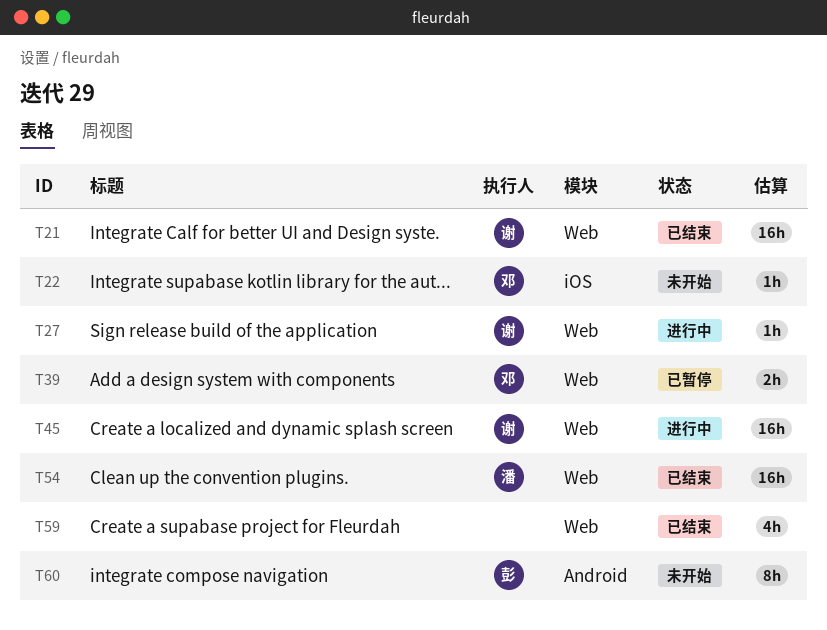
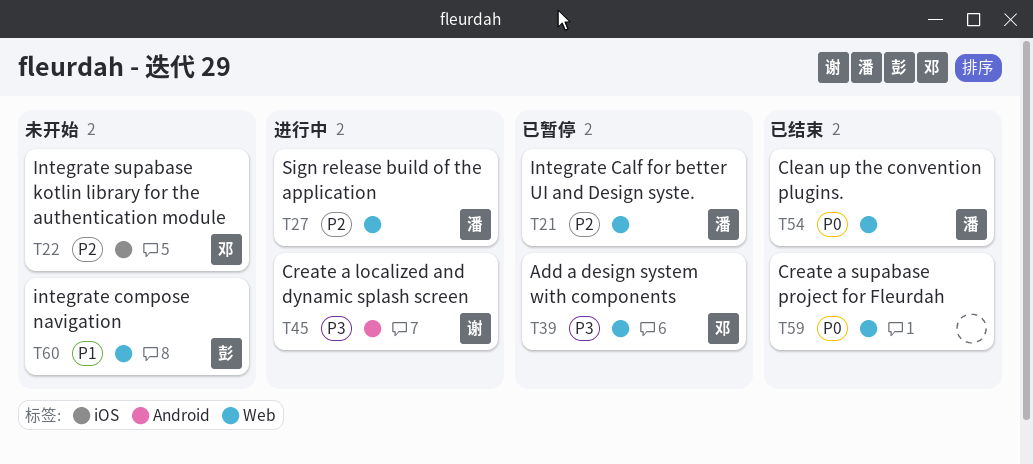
T21, status: 已结束 -> 已暂停
T21, owner: 谢 -> 潘
T27, owner: 谢 -> 潘
T45, label: Web -> Android
T60, label: Android -> Web

